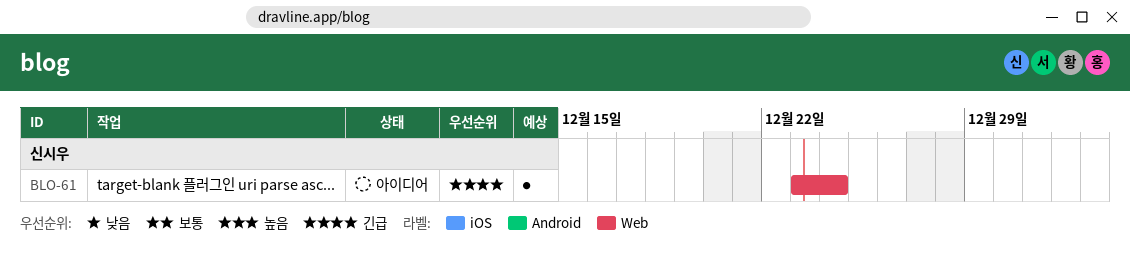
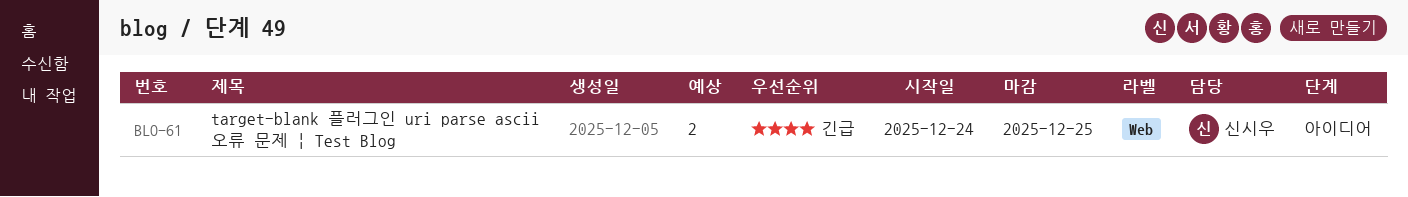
BLO-61, estimate: 1 -> 2
BLO-61, start: Dec 23 -> Dec 24
BLO-61, due: Dec 24 -> Dec 25

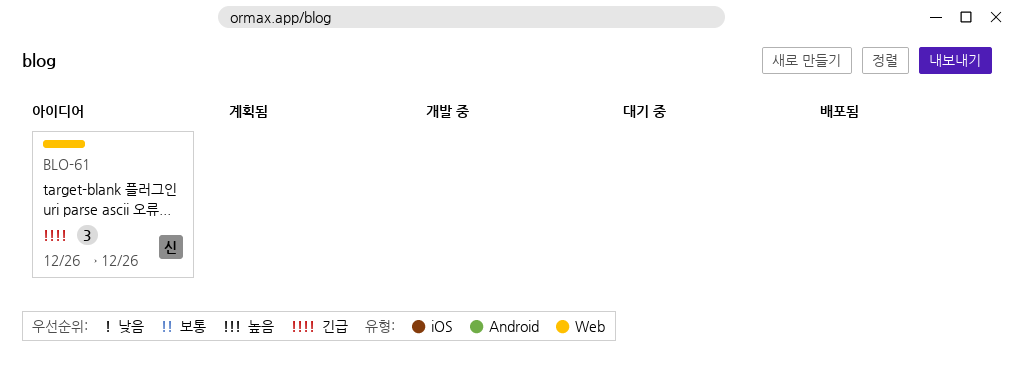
BLO-61, estimate: 2 -> 3
BLO-61, start: Dec 24 -> Dec 26
BLO-61, due: Dec 25 -> Dec 26

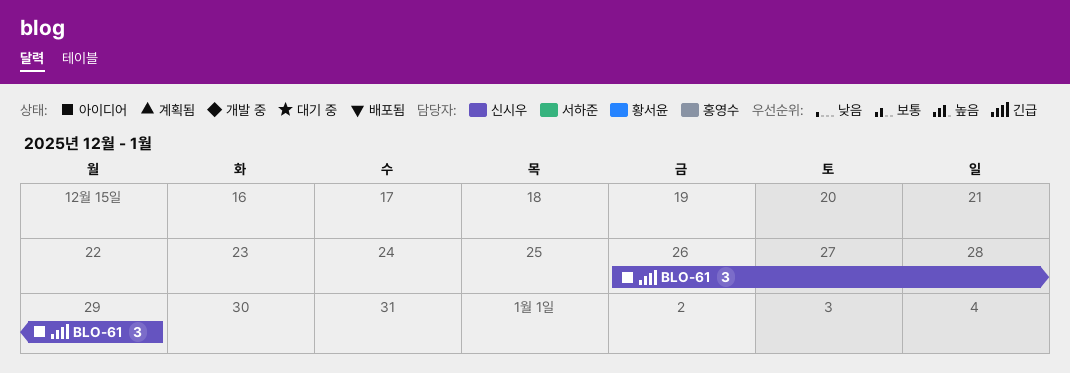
BLO-61, due: Dec 26 -> Dec 29

